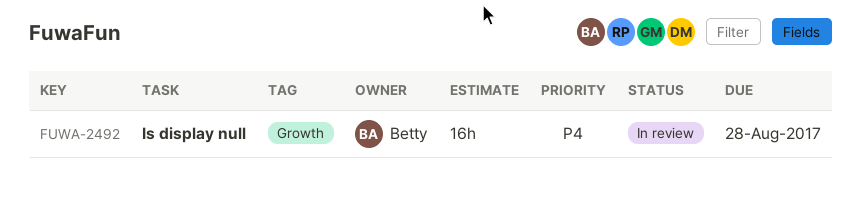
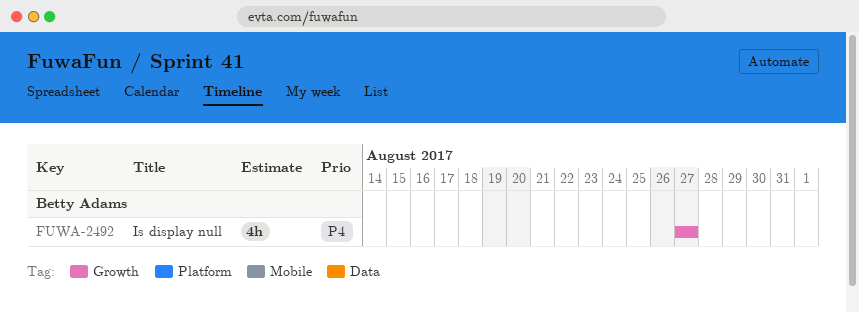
FUWA-2492, estimate: 16h -> 4h
FUWA-2492, due: Aug 28 -> Aug 27

